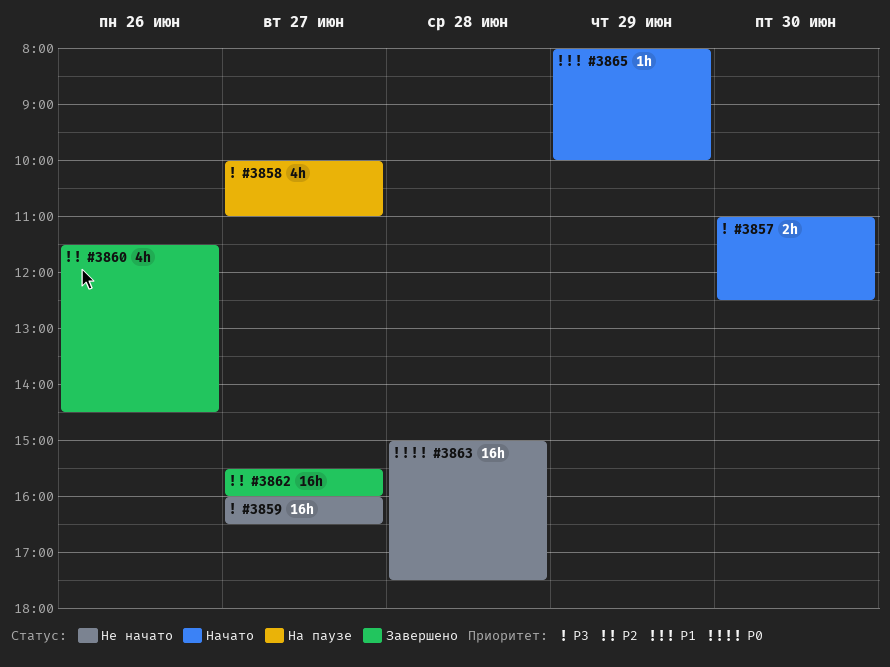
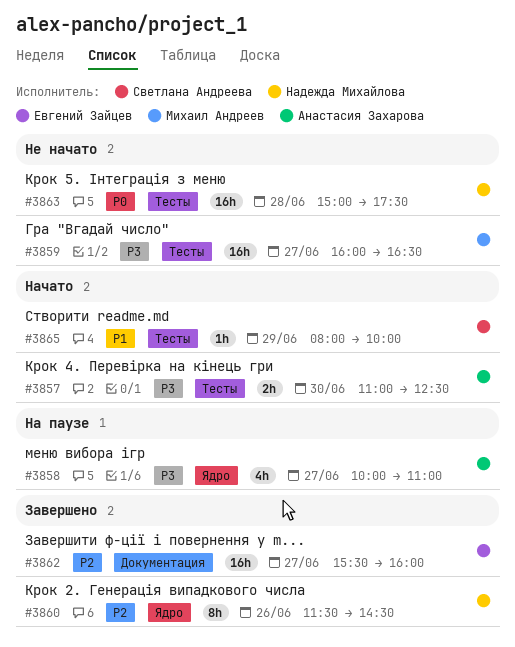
#3860, estimate: 4h -> 8h

